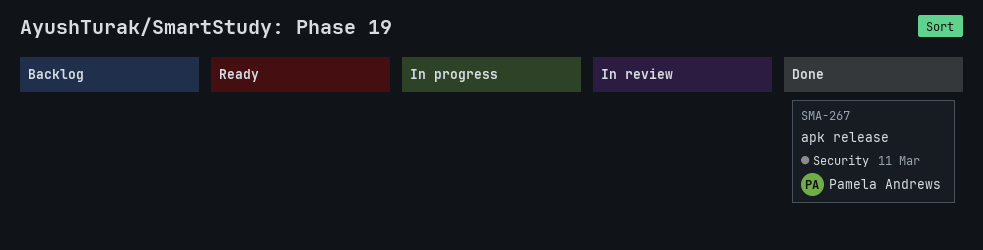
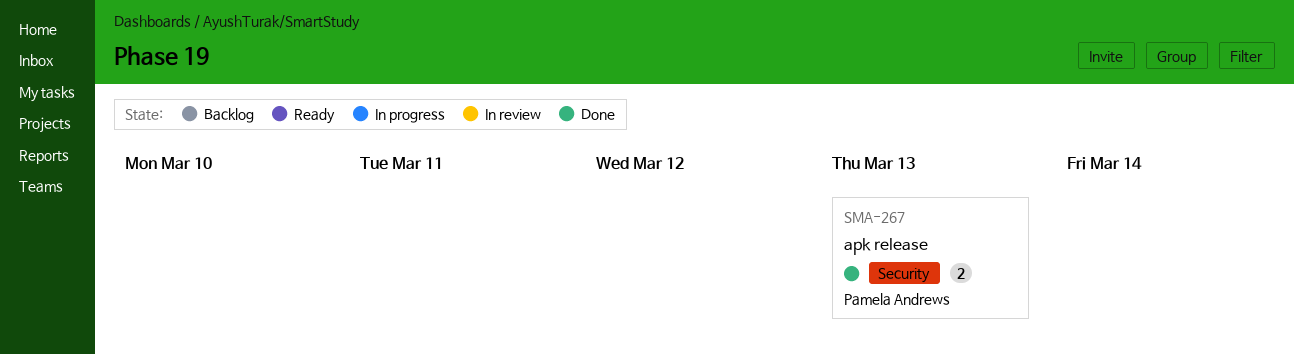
SMA-267, due: Mar 11 -> Mar 13

